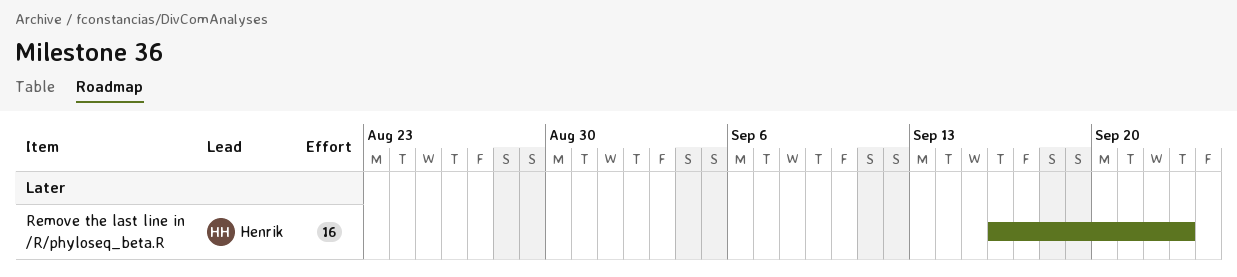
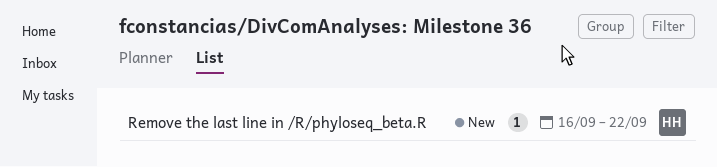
Remove the last line in /R/phyloseq_beta.R, estimate: 16 -> 1
Remove the last line in /R/phyloseq_beta.R, due: Sep 23 -> Sep 22

